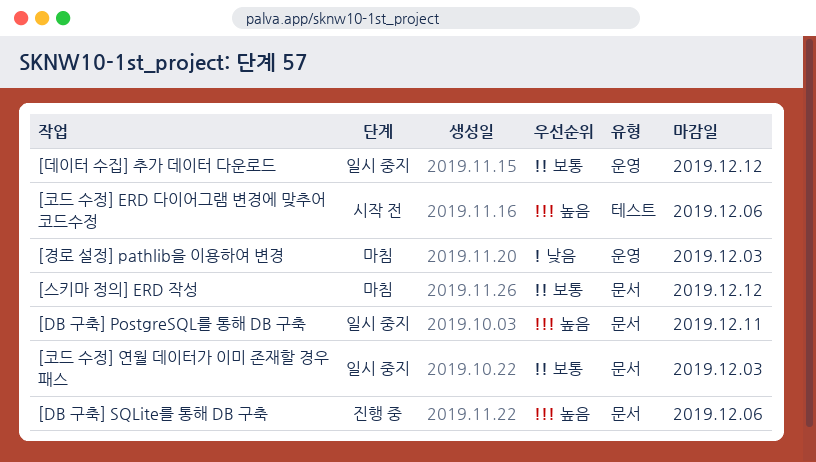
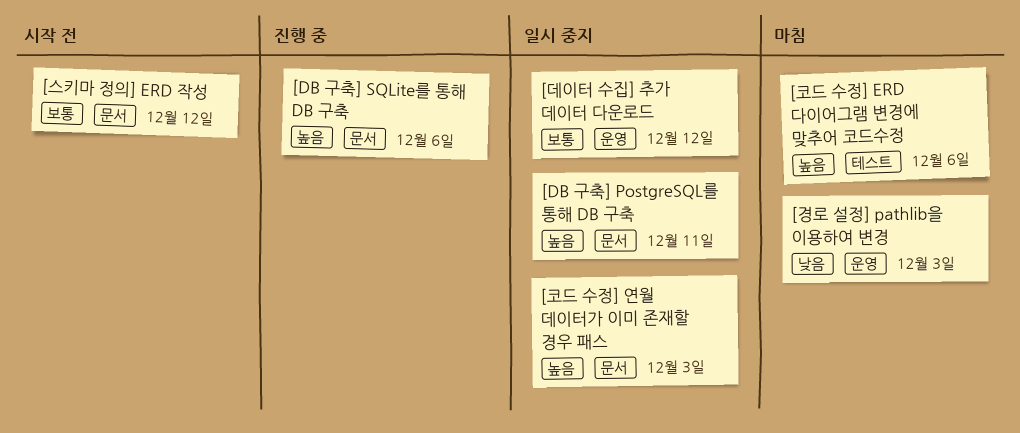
[스키마 정의] ERD 작성, status: 마침 -> 시작 전
[코드 수정] ERD 다이어그램 변경에 맞추어 코드수정, status: 시작 전 -> 마침
[코드 수정] 연월 데이터가 이미 존재할 경우 패스, priority: 보통 -> 높음

